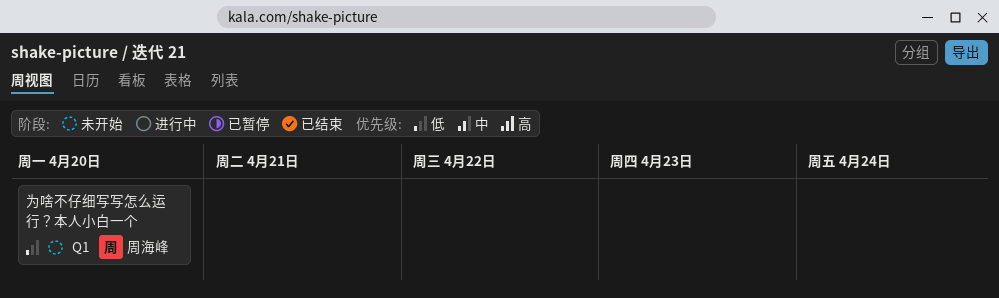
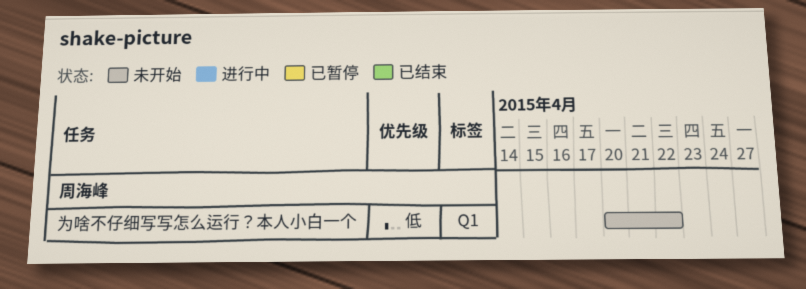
为啥不仔细写写怎么运行？本人小白一个, due: Apr 20 -> Apr 22

